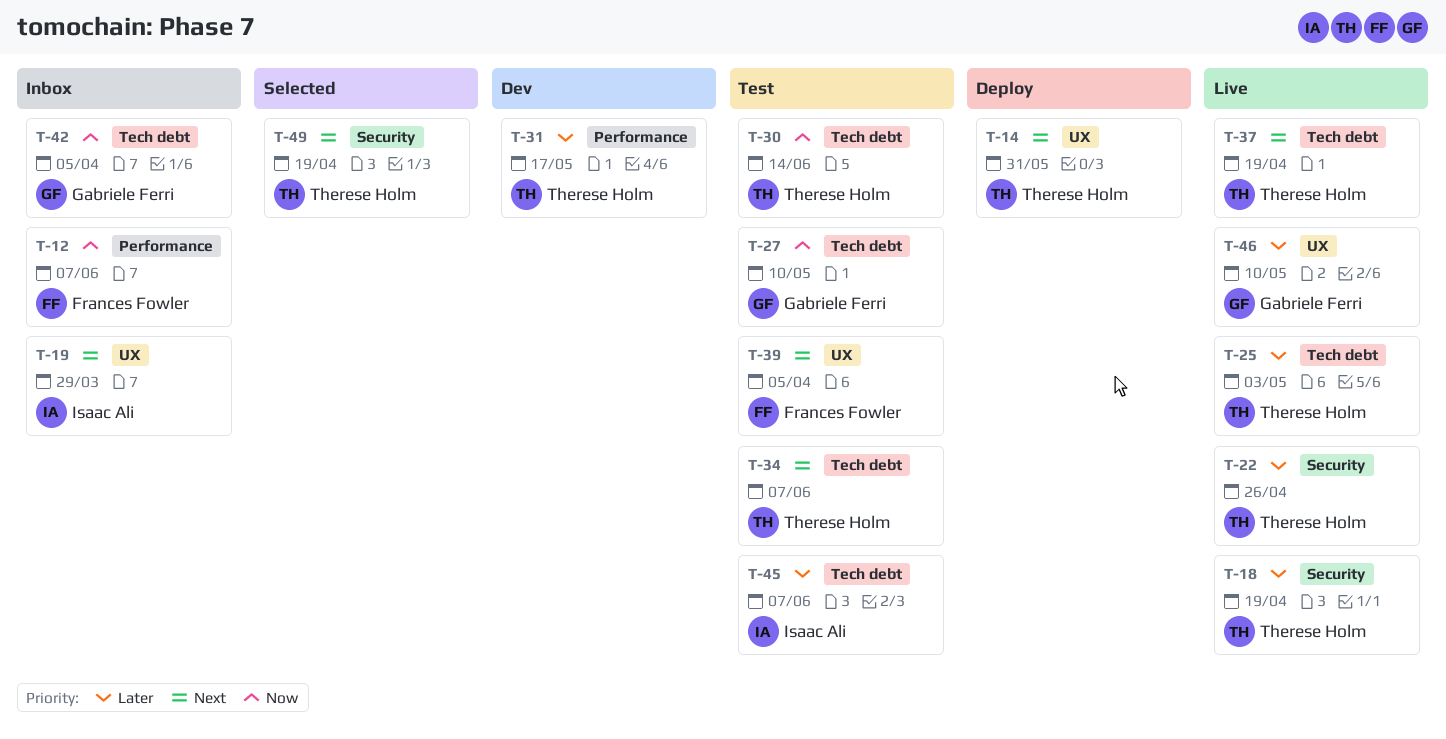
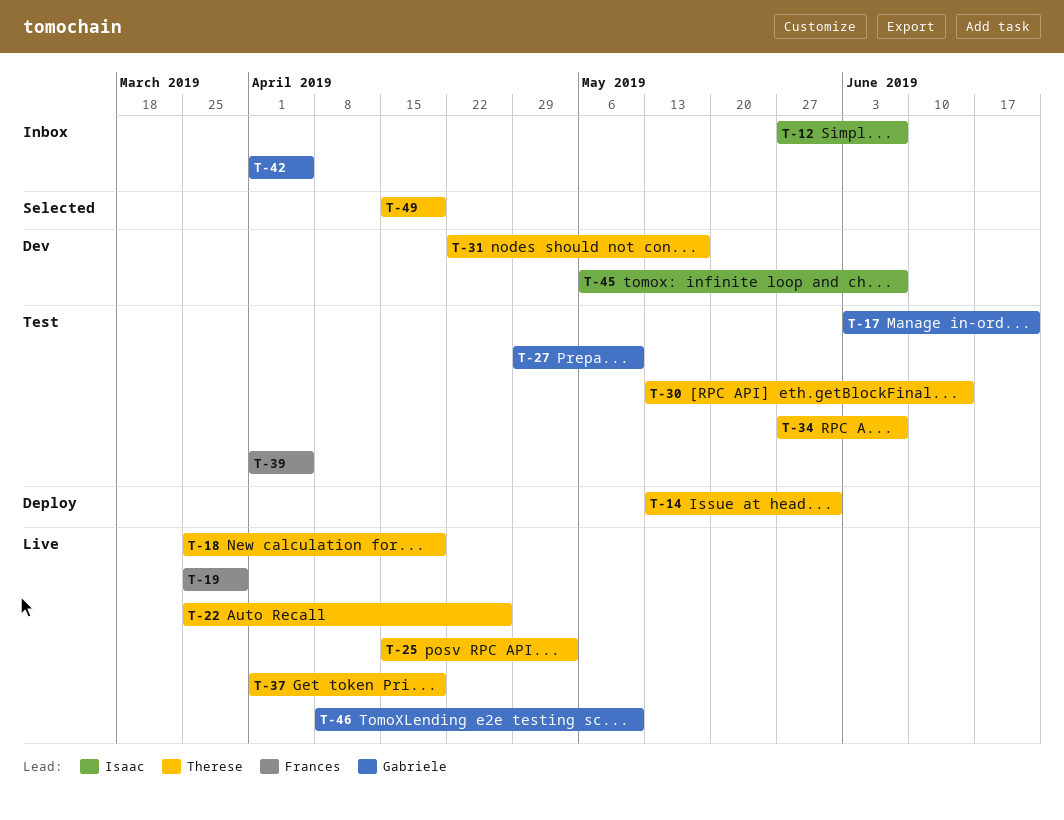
T-12, owner: Frances Fowler -> Isaac Ali
T-17: none -> present
T-19, status: Inbox -> Live
T-19, owner: Isaac Ali -> Frances Fowler
T-45, status: Test -> Dev

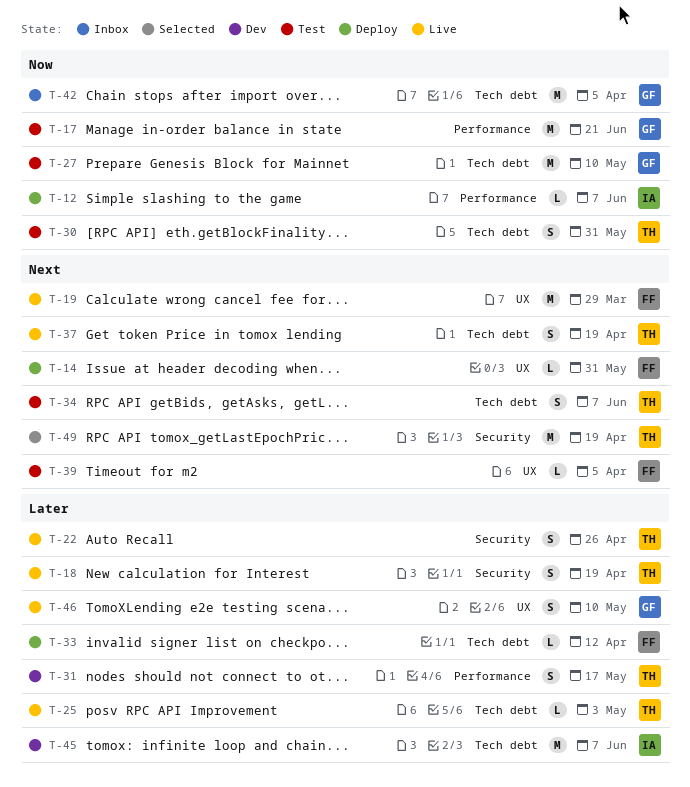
T-12, status: Inbox -> Deploy
T-14, owner: Therese -> Frances
T-30, due: Jun 14 -> May 31
T-33: none -> present

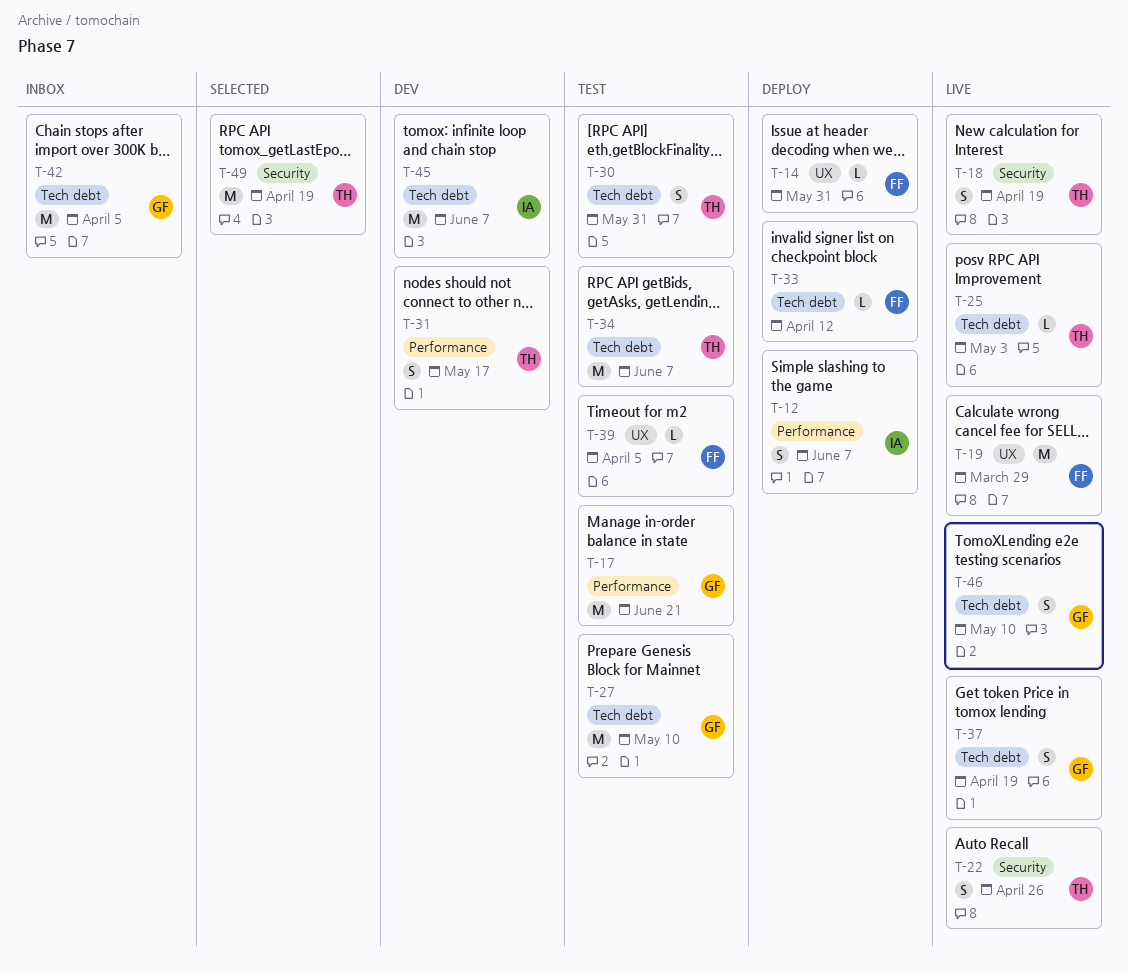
T-12, estimate: L -> S
T-34, estimate: S -> M
T-37, owner: TH -> GF
T-46, label: UX -> Tech debt

